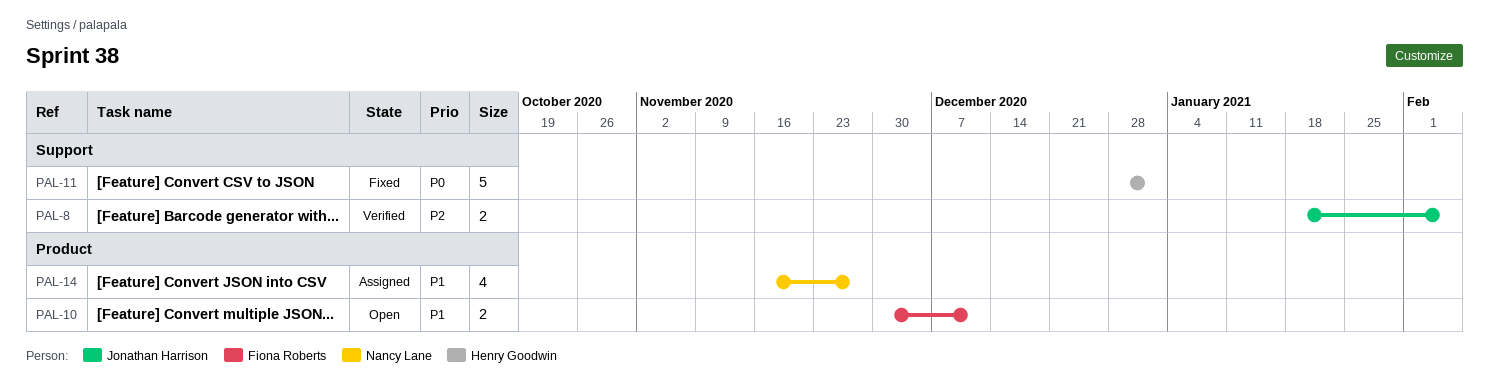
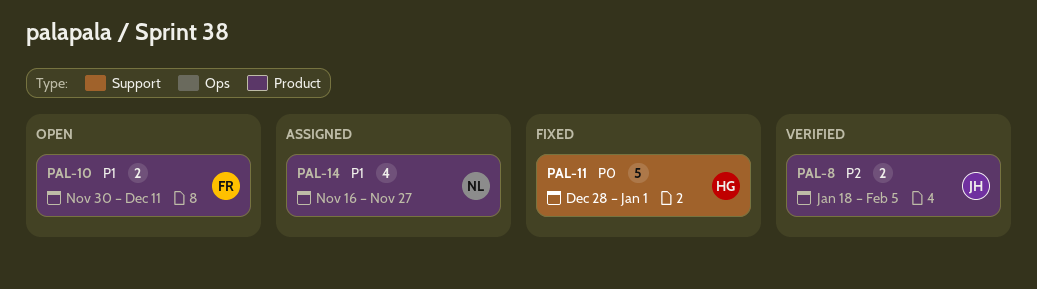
PAL-8, label: Support -> Product

